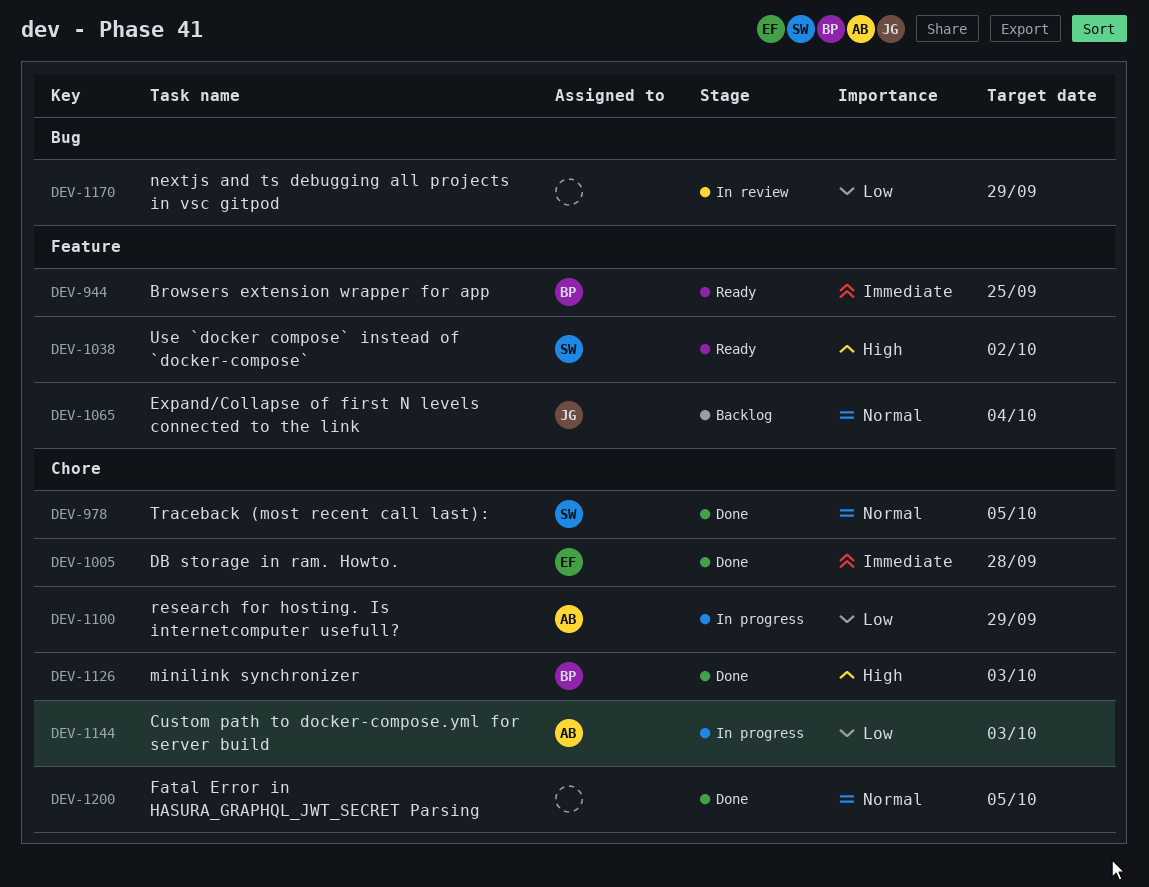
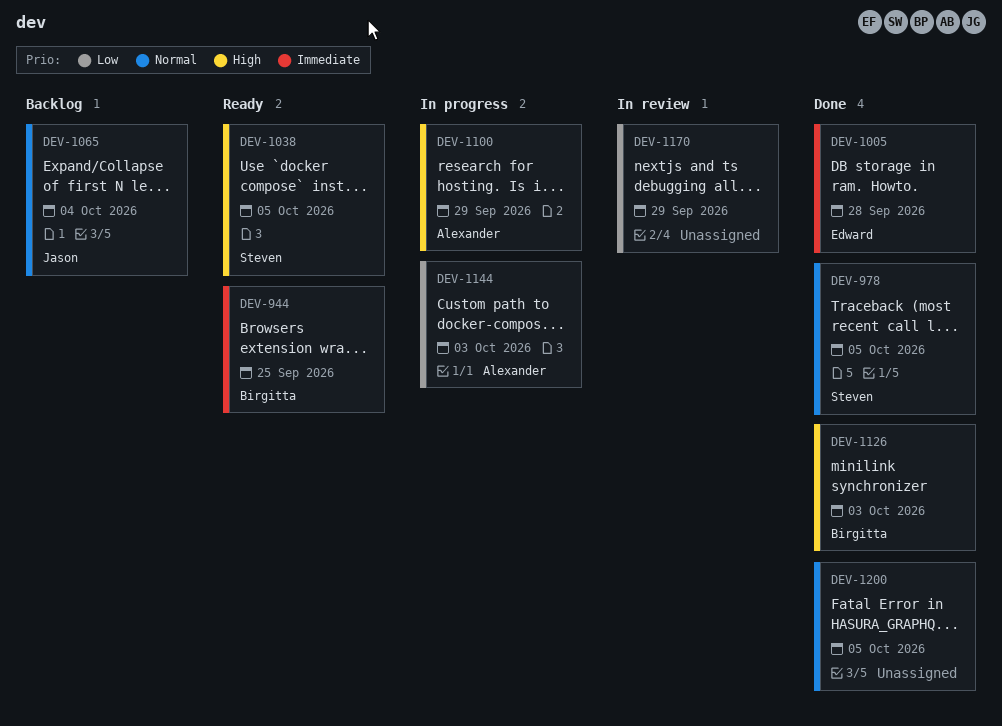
DEV-1038, due: Oct 2 -> Oct 5
DEV-1100, priority: Low -> High

